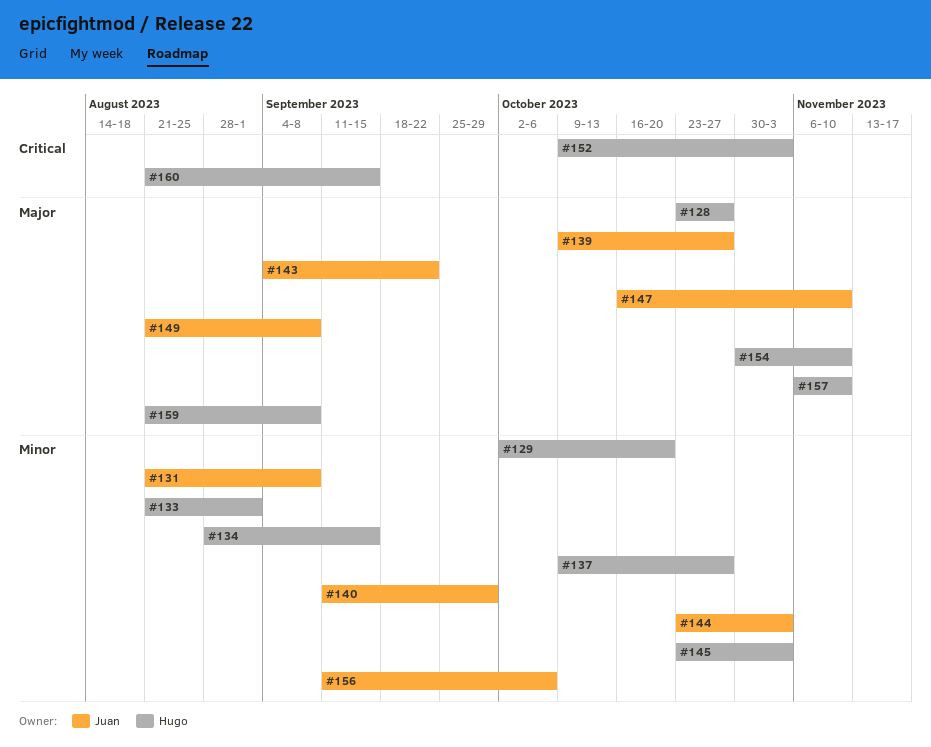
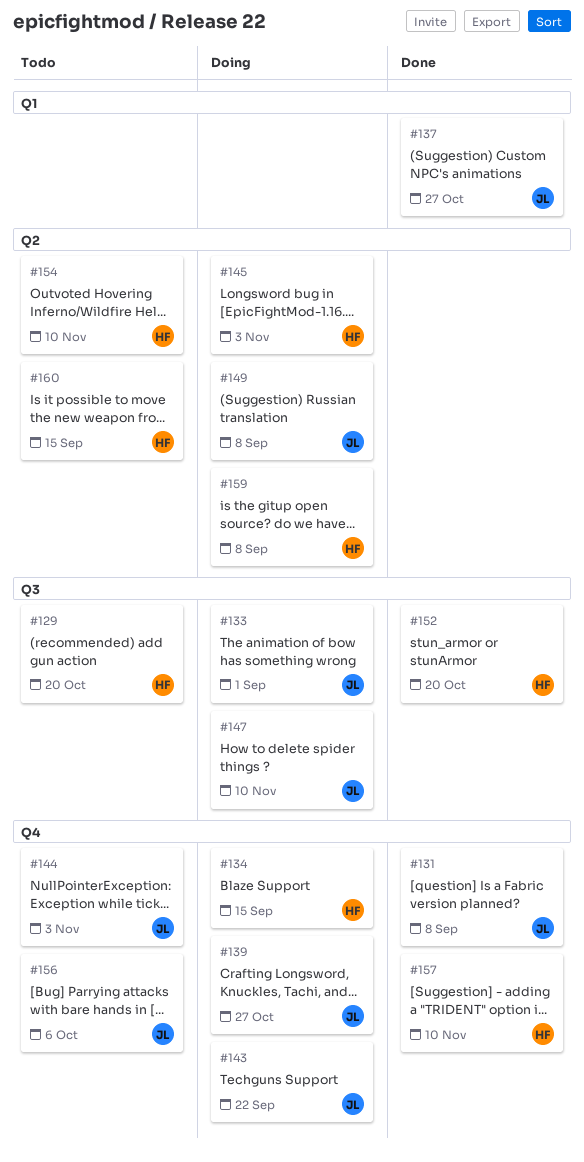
#128: present -> none
#133, owner: Hugo -> Juan
#137, owner: Hugo -> Juan
#140: present -> none
#152, due: Nov 3 -> Oct 20

